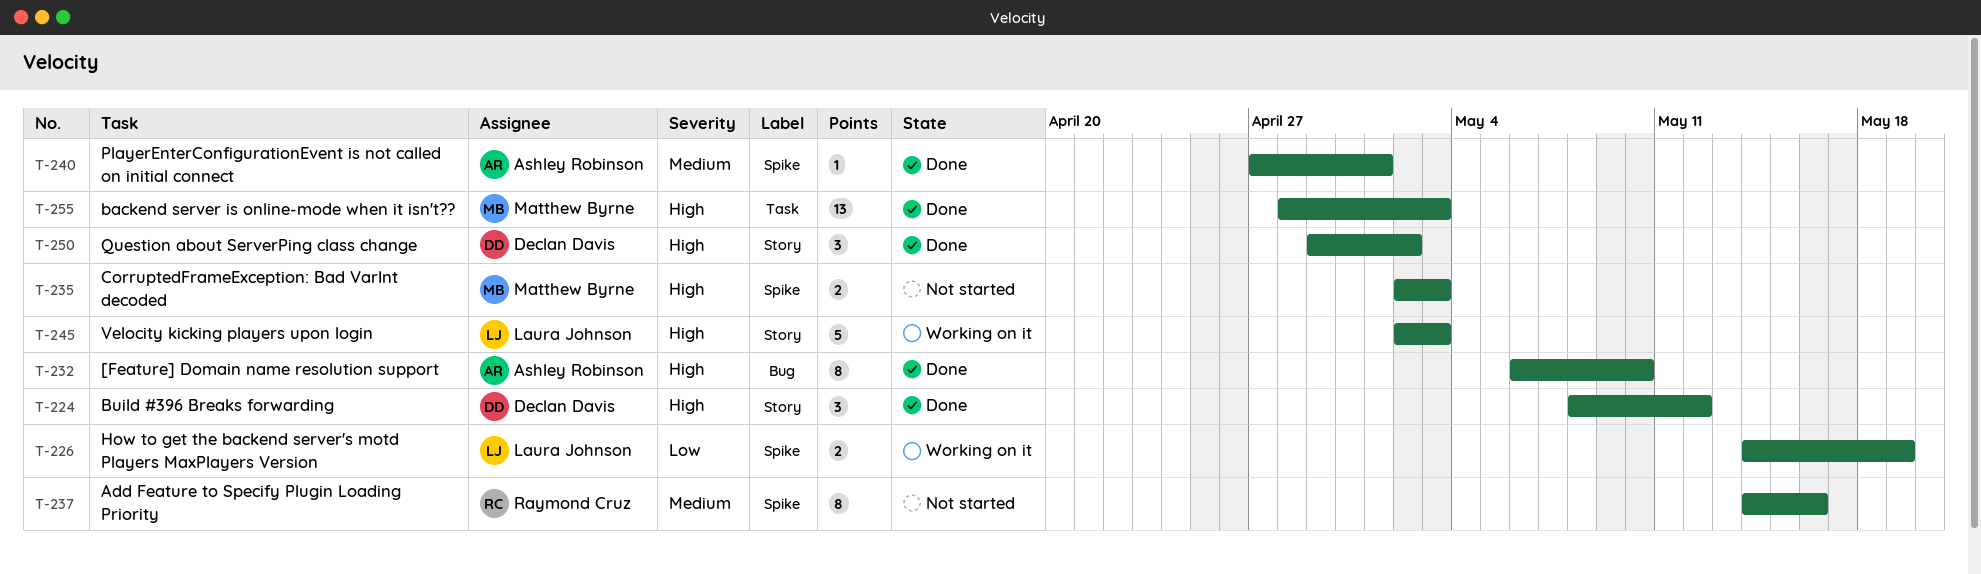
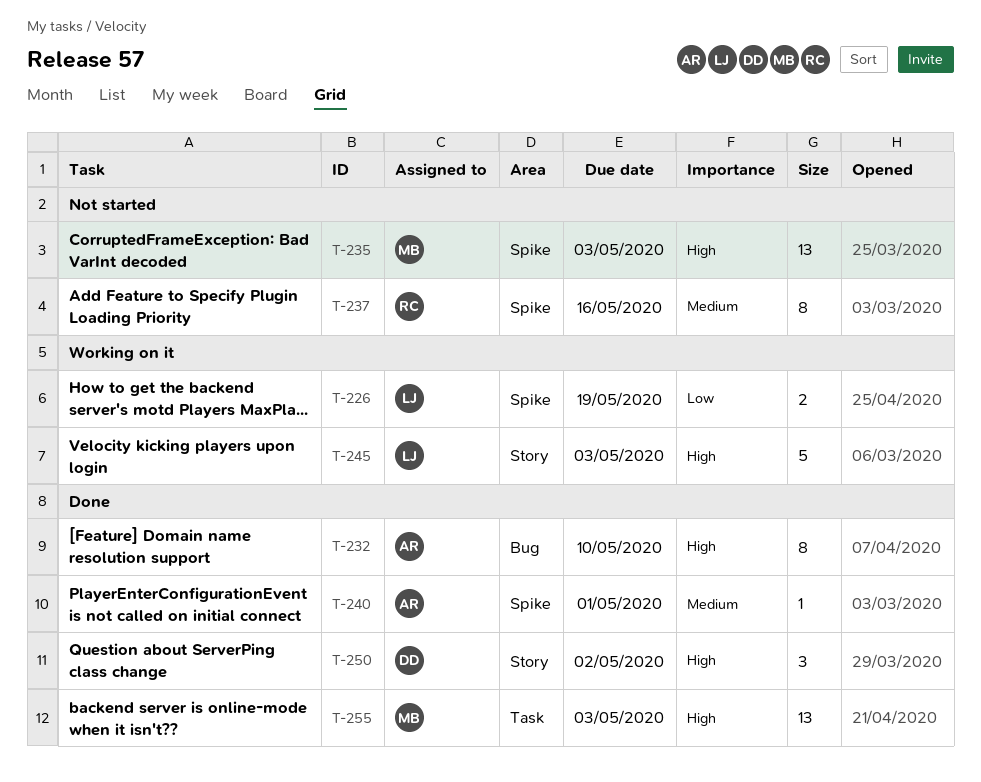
T-224: present -> none
T-235, estimate: 2 -> 13

